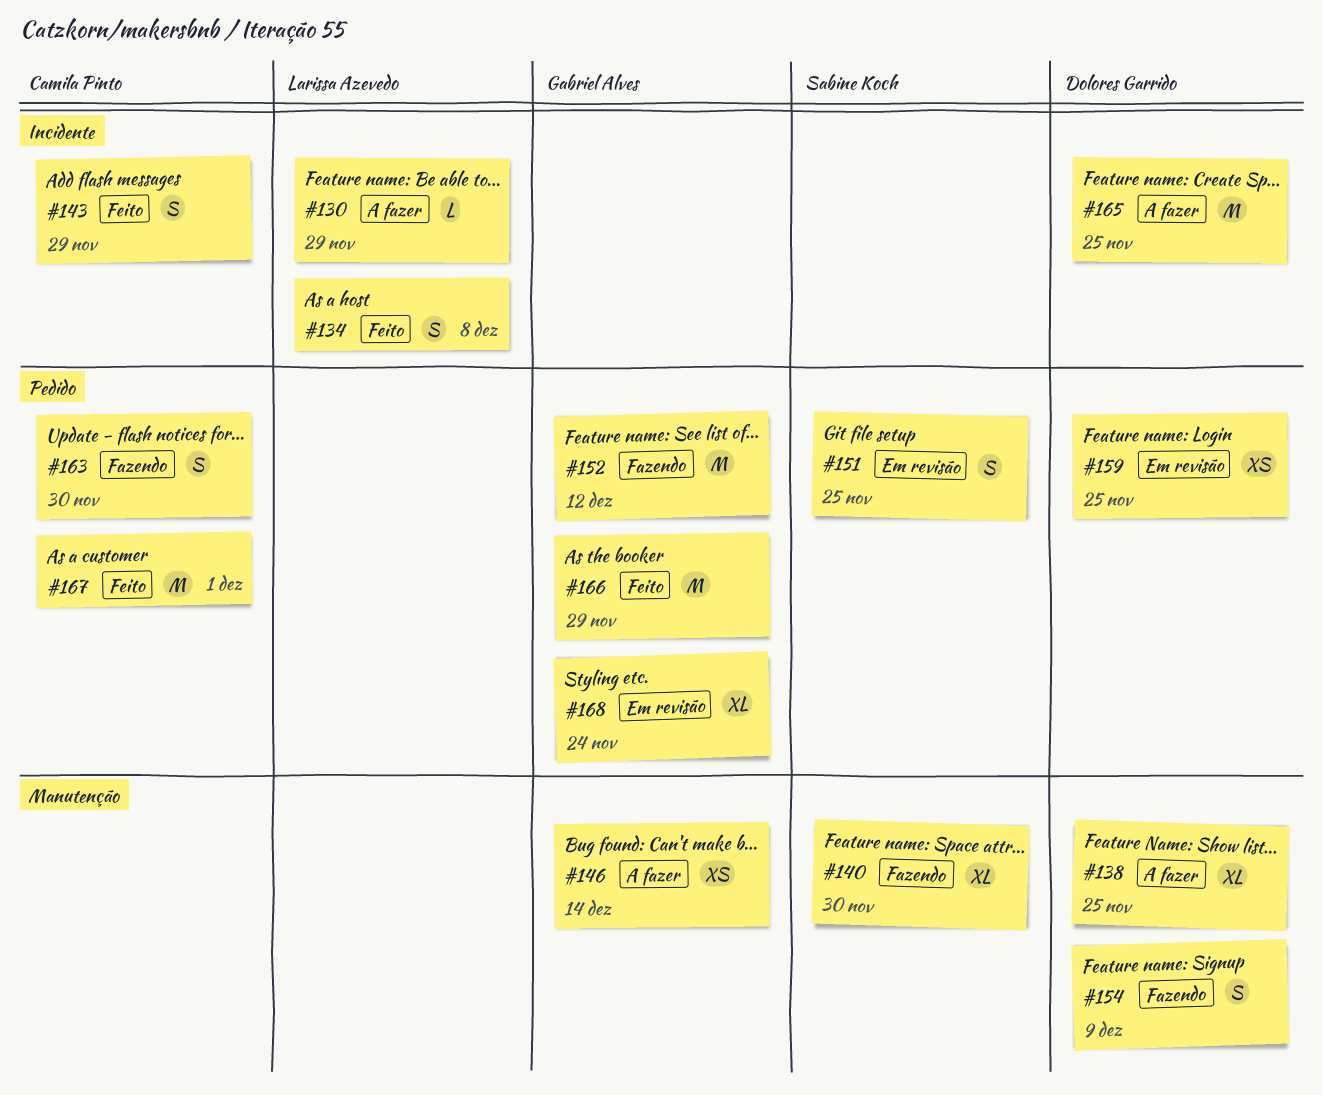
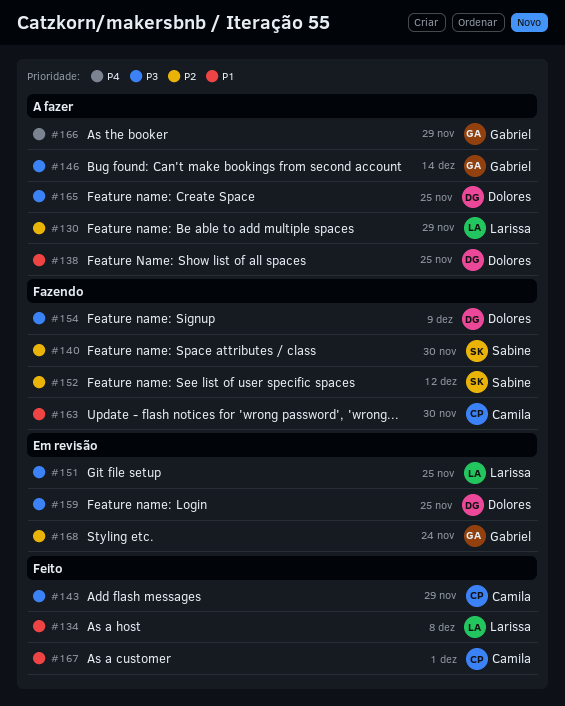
#151, owner: Sabine Koch -> Larissa Azevedo
#152, owner: Gabriel Alves -> Sabine Koch
#166, status: Feito -> A fazer

